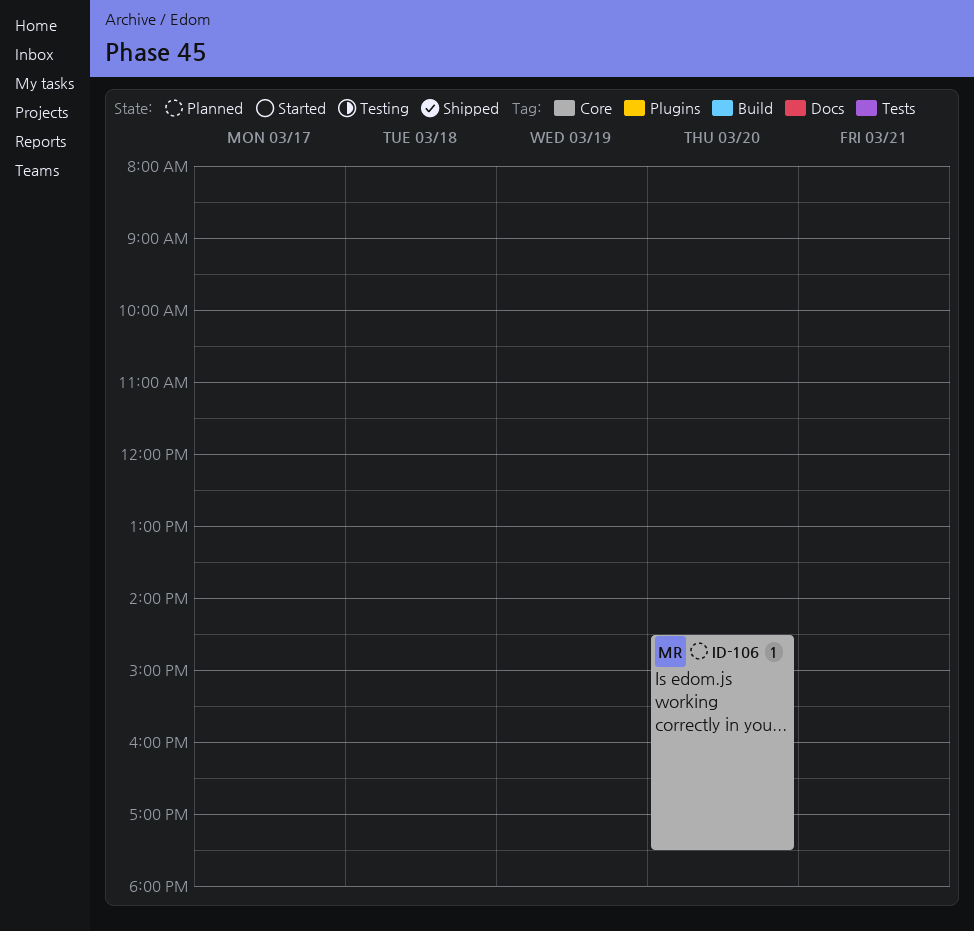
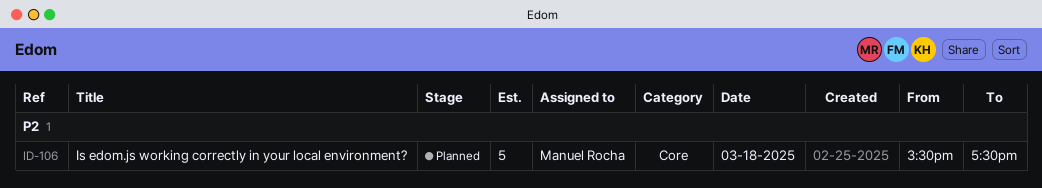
ID-106, estimate: 1 -> 5
ID-106, day: Mar 20 -> Mar 18
ID-106, begins: 14:30 -> 15:30

